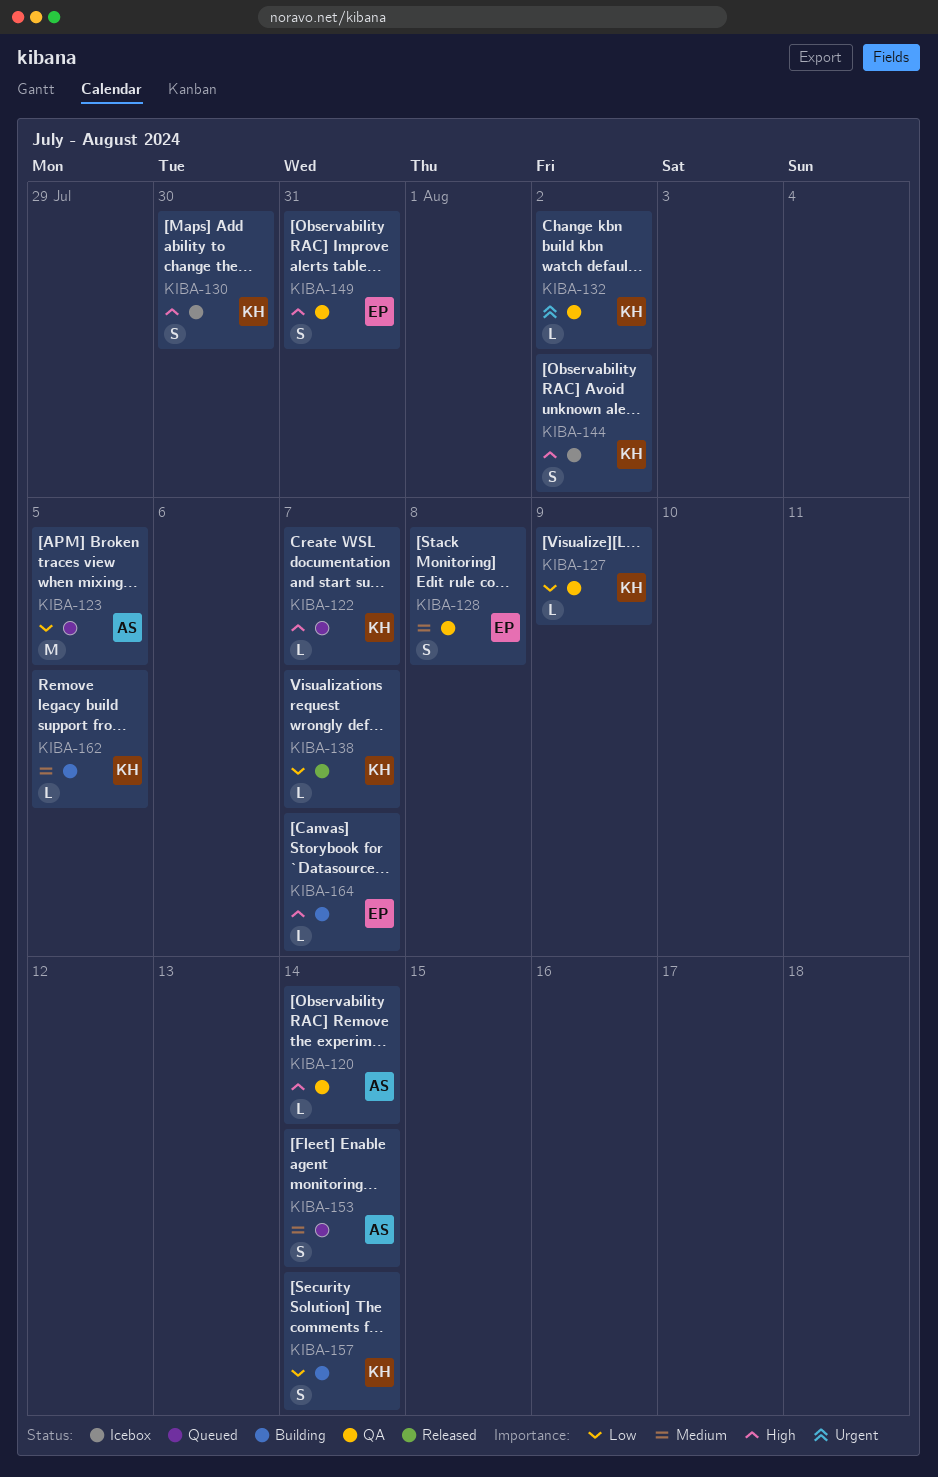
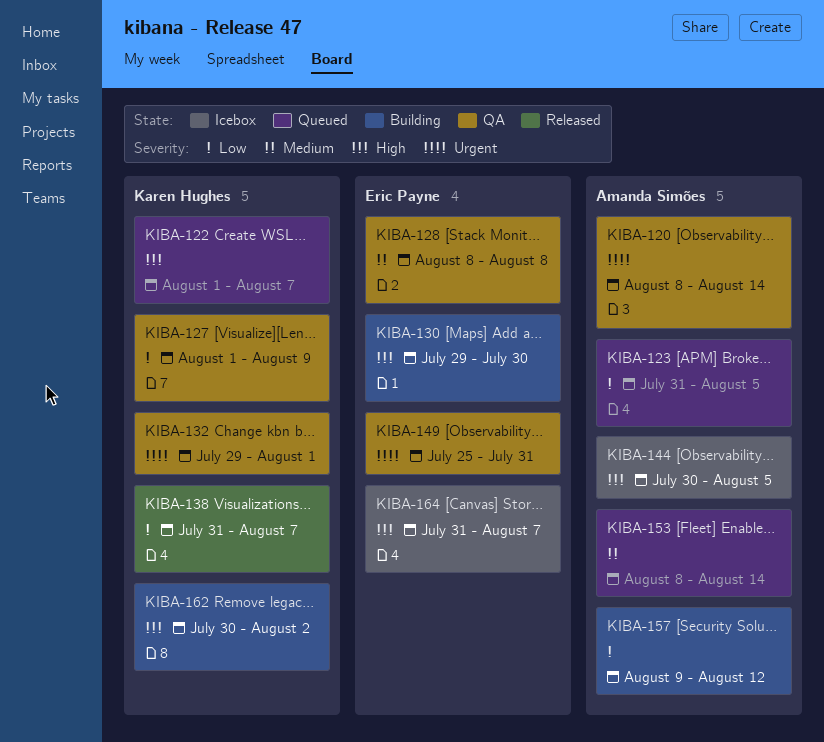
KIBA-120, priority: High -> Urgent
KIBA-130, status: Icebox -> Building
KIBA-130, owner: Karen Hughes -> Eric Payne
KIBA-132, due: Aug 2 -> Aug 1
KIBA-144, owner: Karen Hughes -> Amanda Simões
KIBA-144, due: Aug 2 -> Aug 5
KIBA-149, priority: High -> Urgent
KIBA-157, owner: Karen Hughes -> Amanda Simões
KIBA-157, due: Aug 14 -> Aug 12
KIBA-162, priority: Medium -> High
KIBA-162, due: Aug 5 -> Aug 2
KIBA-164, status: Building -> Icebox

